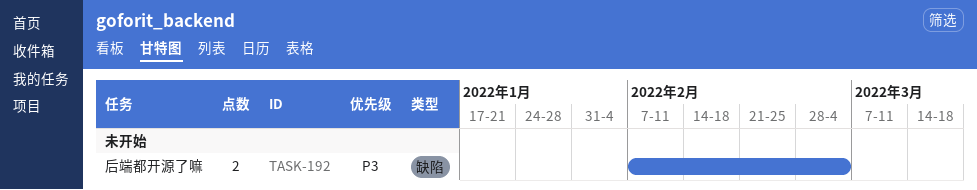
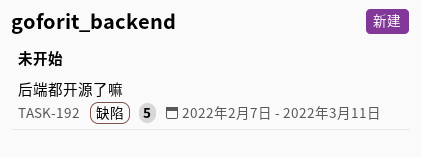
TASK-192, estimate: 2 -> 5
TASK-192, due: Mar 4 -> Mar 11

